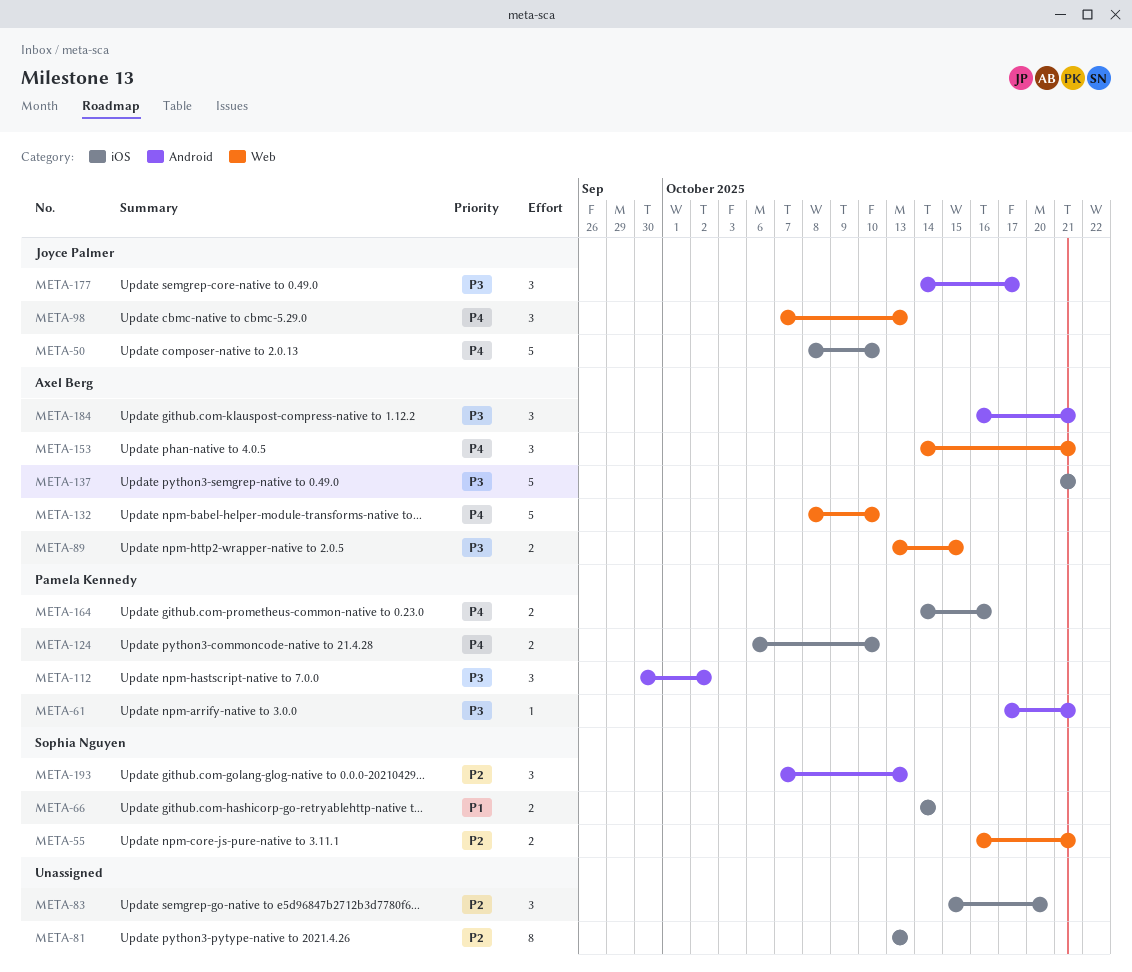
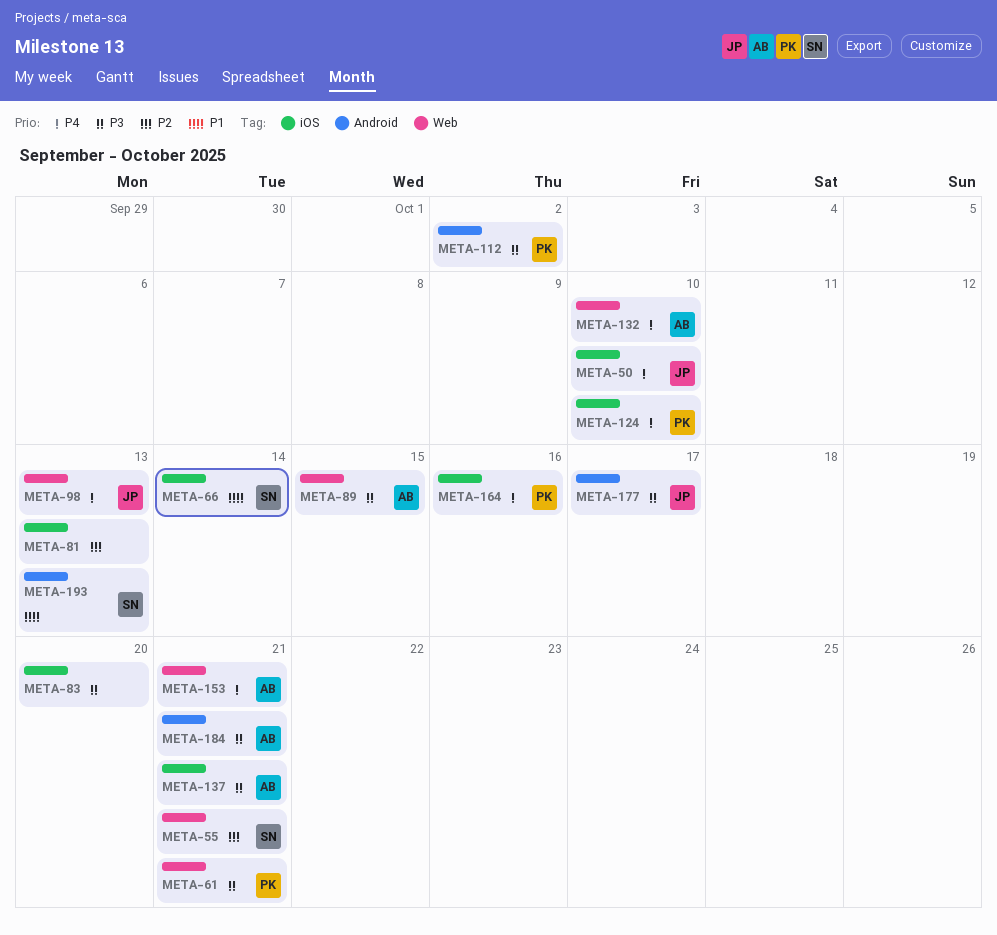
META-61, label: Android -> Web
META-83, priority: P2 -> P3
META-193, priority: P2 -> P1

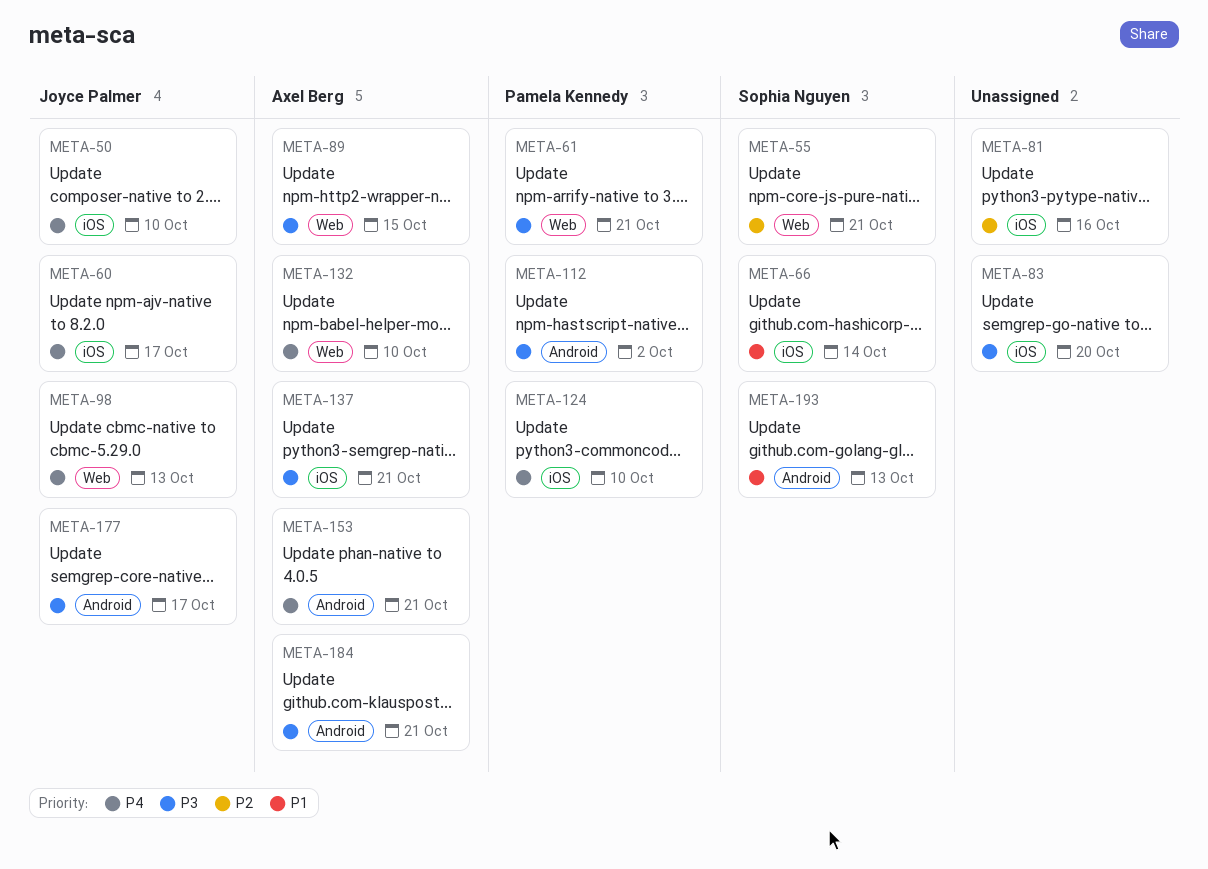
META-60: none -> present
META-81, due: Oct 13 -> Oct 16
META-153, label: Web -> Android
META-164: present -> none

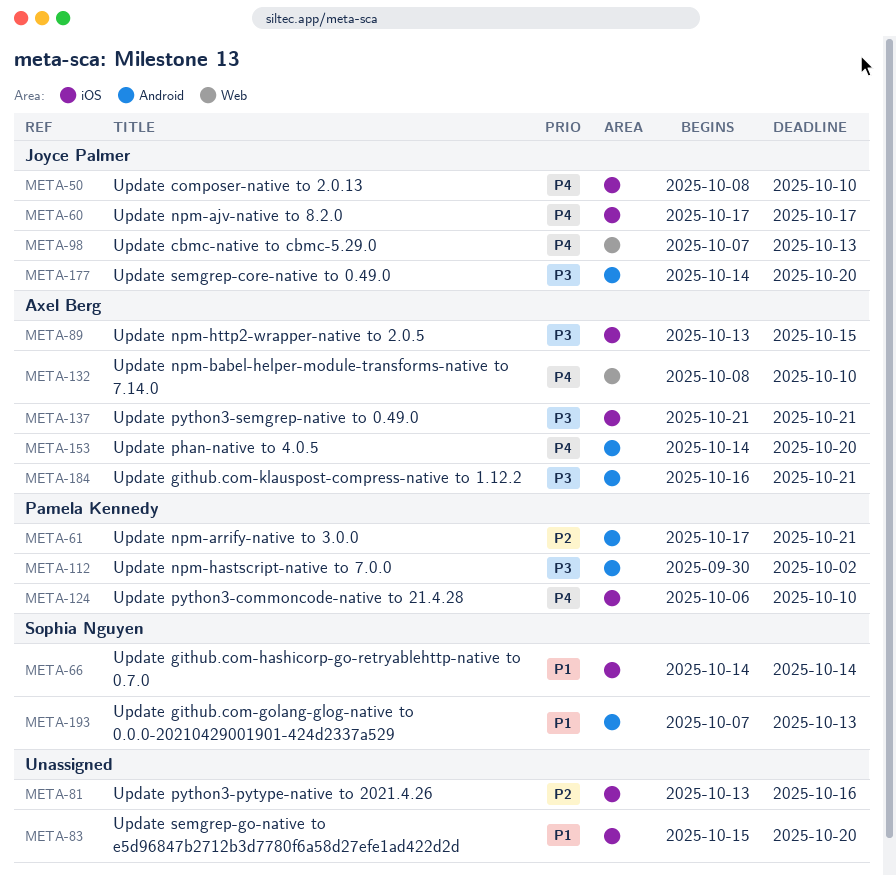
META-55: present -> none
META-61, priority: P3 -> P2
META-61, label: Web -> Android
META-83, priority: P3 -> P1
META-89, label: Web -> iOS
META-153, due: Oct 21 -> Oct 20
META-177, due: Oct 17 -> Oct 20

